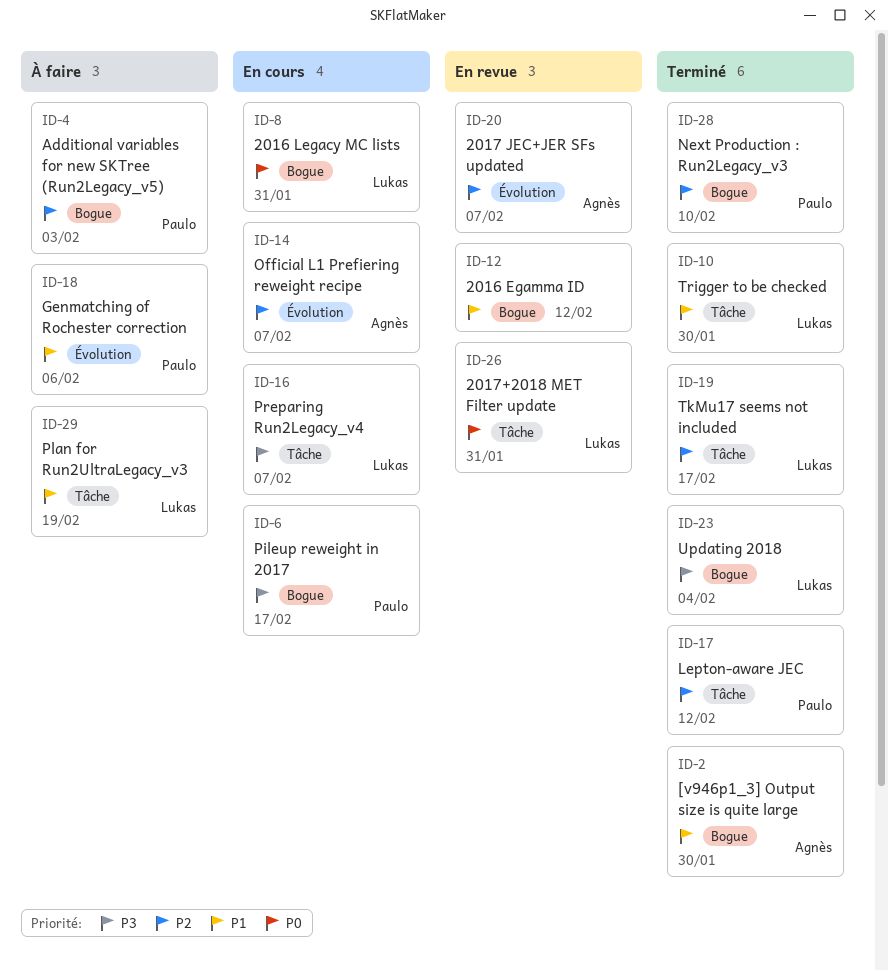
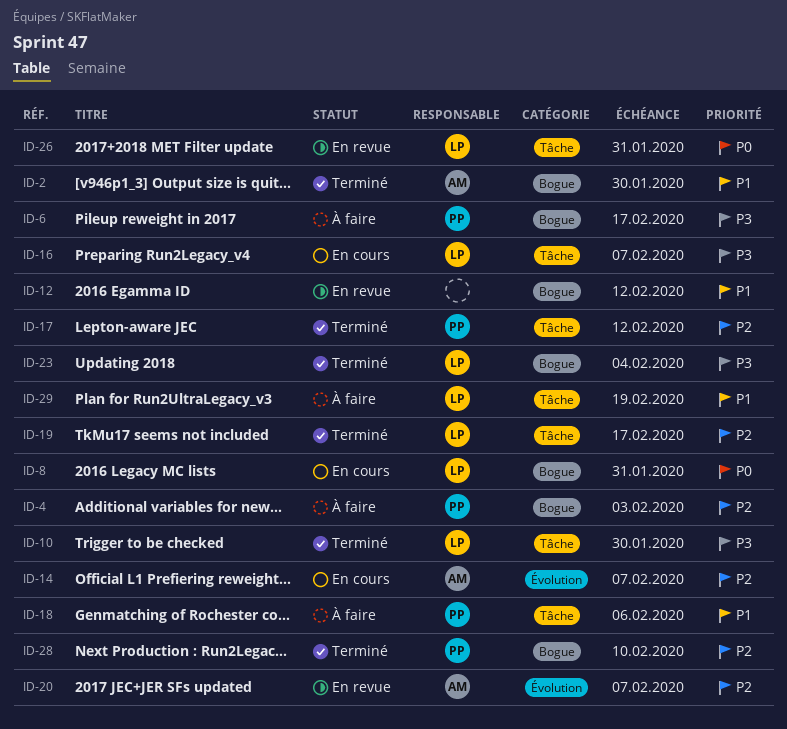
ID-6, status: En cours -> À faire
ID-10, priority: P1 -> P3
ID-18, label: Évolution -> Tâche

